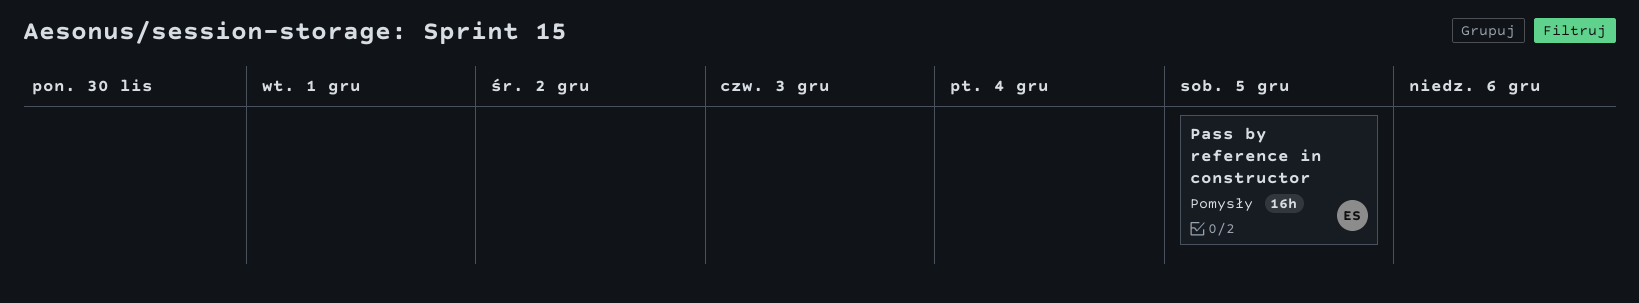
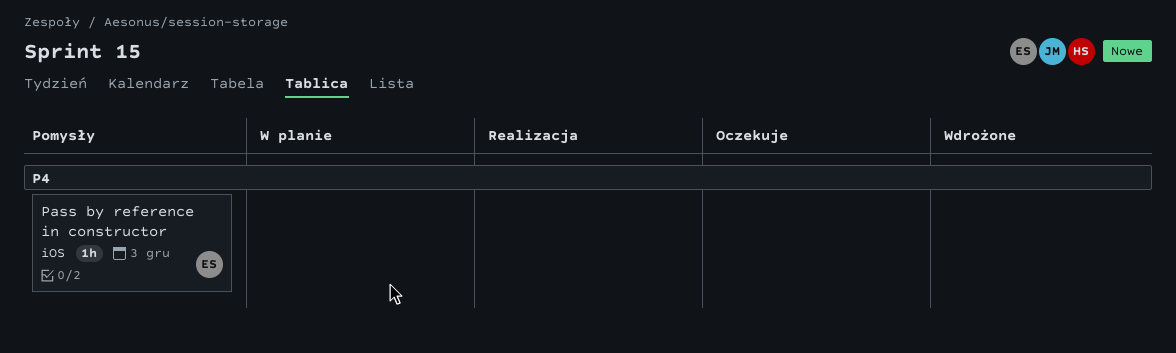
Pass by reference in constructor, estimate: 16h -> 1h
Pass by reference in constructor, due: Dec 5 -> Dec 3

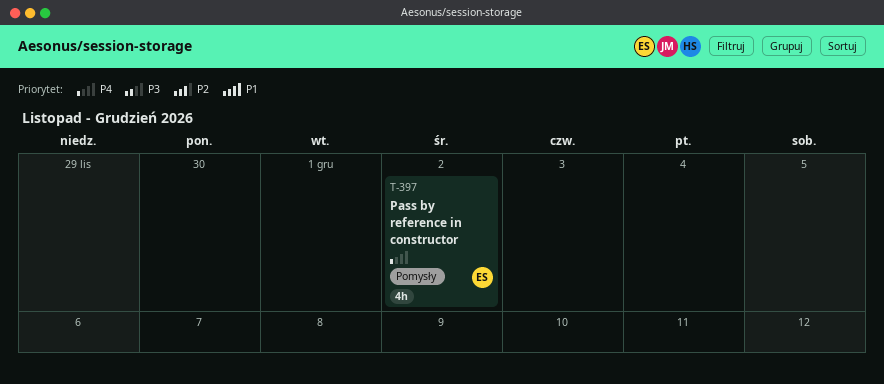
Pass by reference in constructor, estimate: 1h -> 4h
Pass by reference in constructor, due: Dec 3 -> Dec 2

